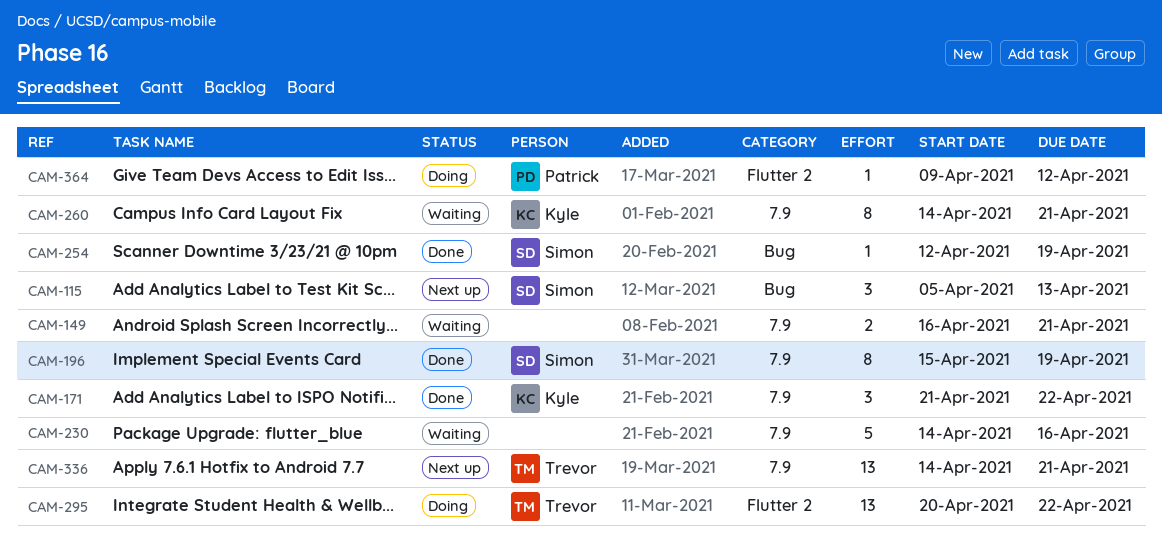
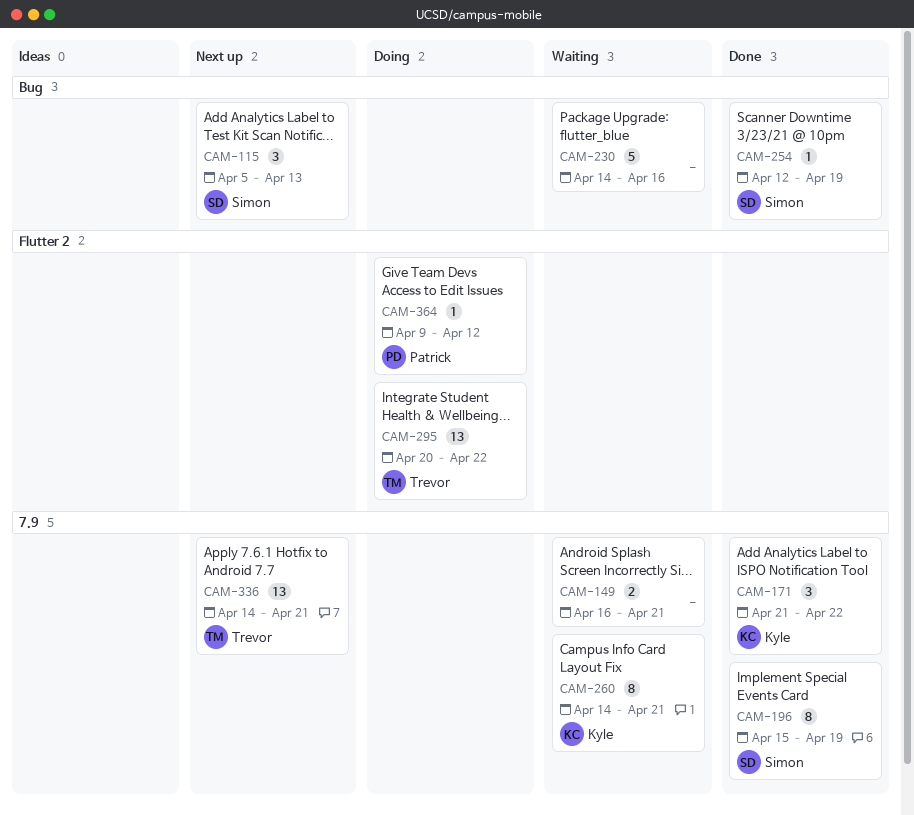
CAM-230, label: 7.9 -> Bug

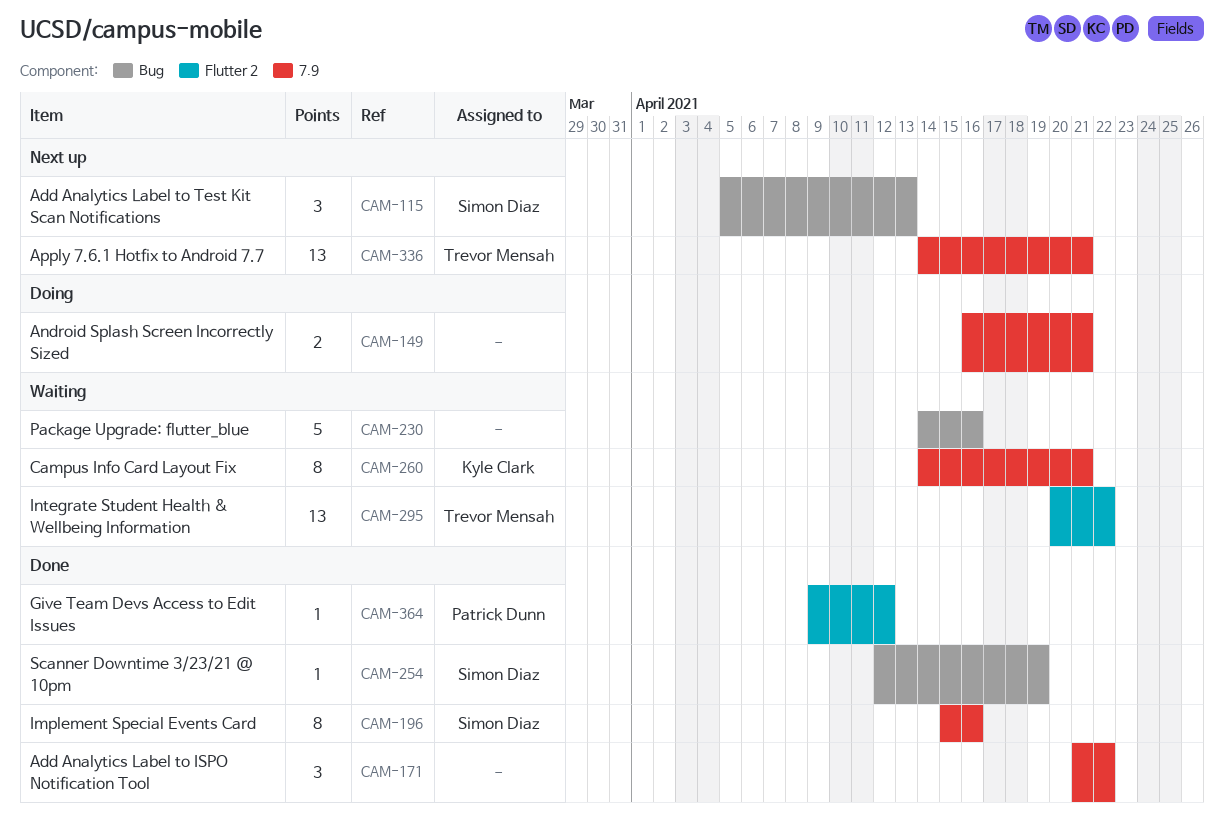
CAM-149, status: Waiting -> Doing
CAM-171, owner: Kyle Clark -> none
CAM-196, due: Apr 19 -> Apr 16
CAM-295, status: Doing -> Waiting
CAM-364, status: Doing -> Done

